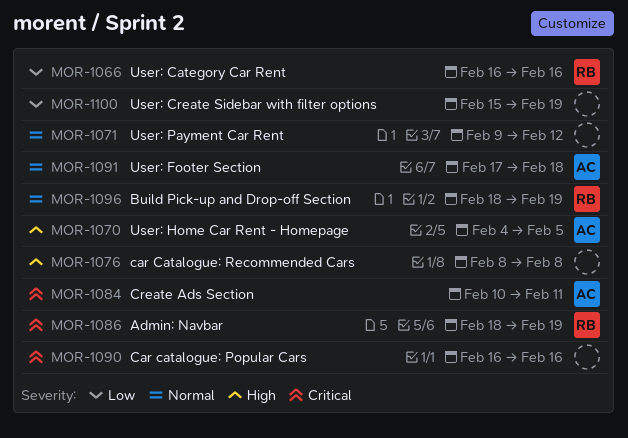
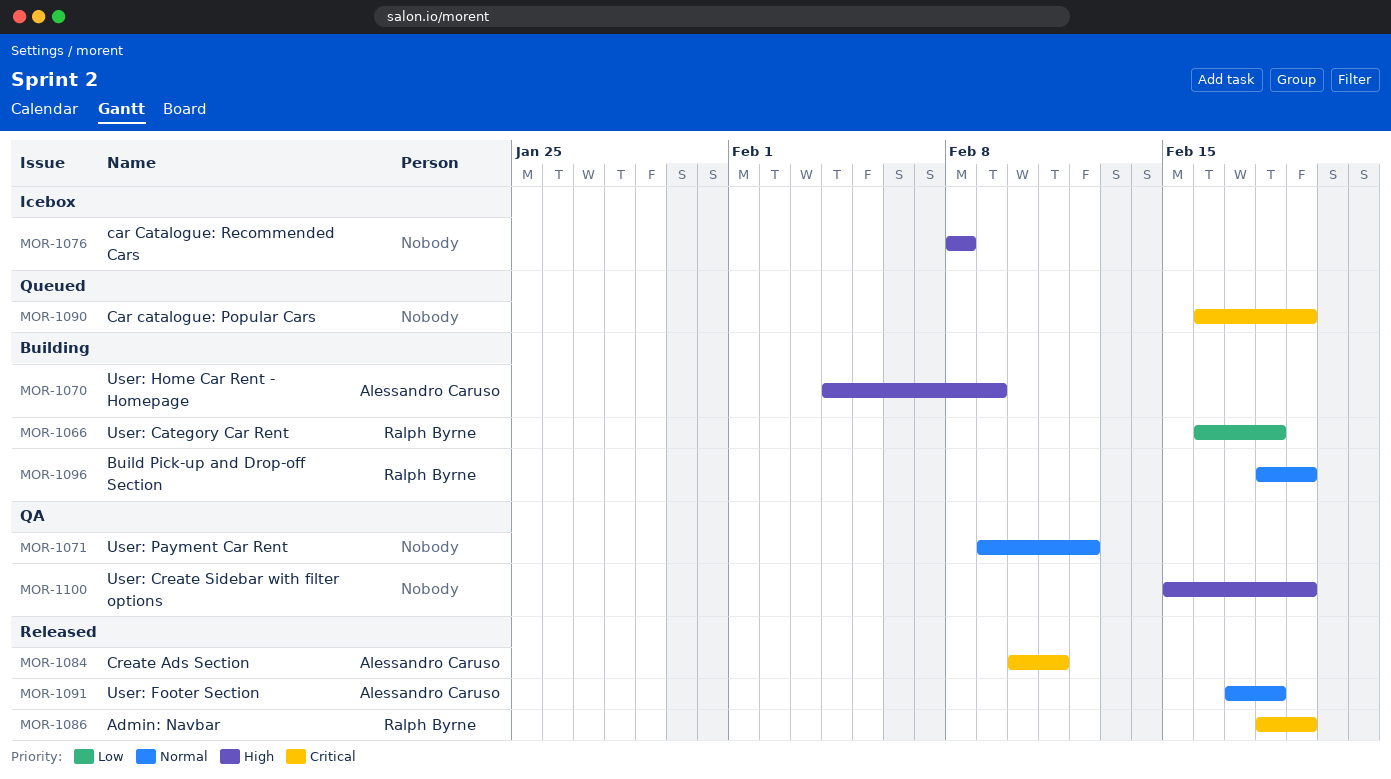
MOR-1066, due: Feb 16 -> Feb 18
MOR-1070, due: Feb 5 -> Feb 9
MOR-1090, due: Feb 16 -> Feb 19
MOR-1100, priority: Low -> High

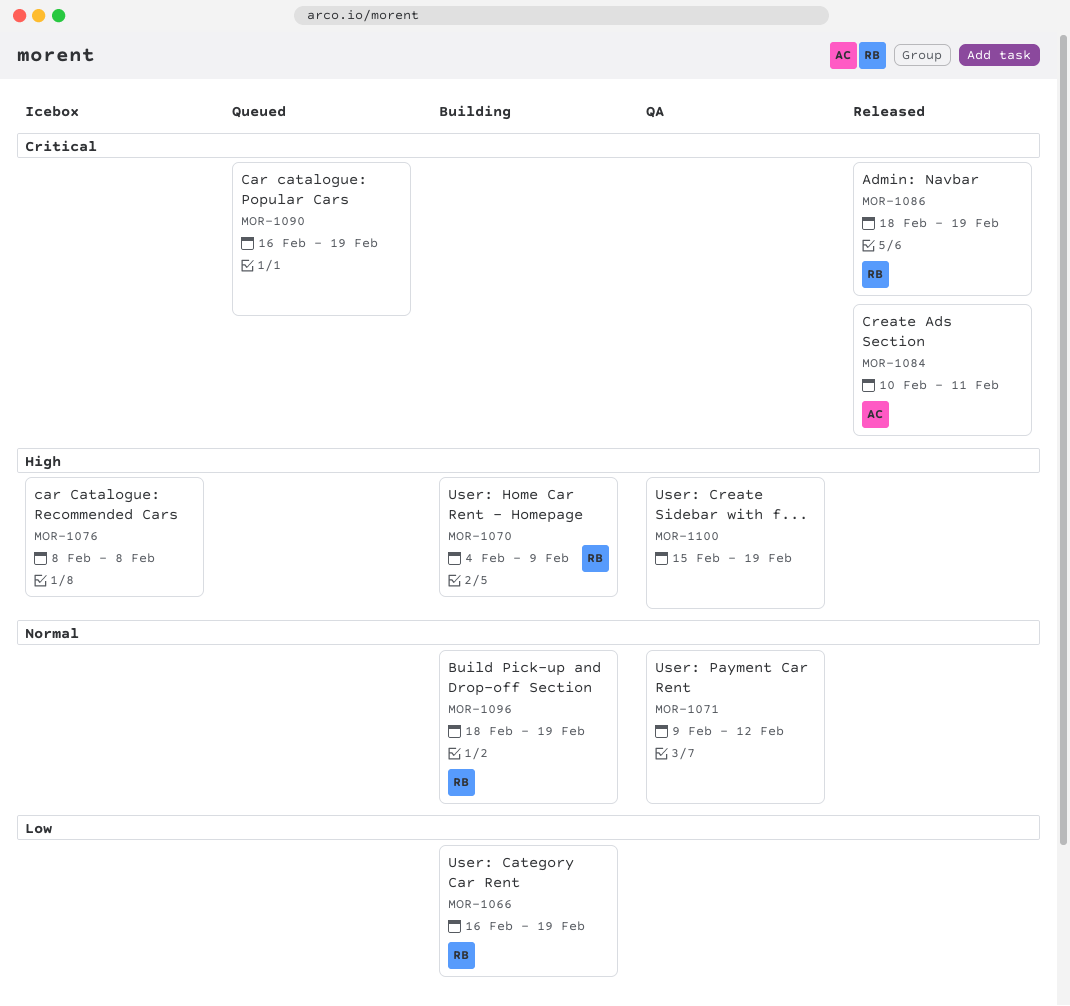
MOR-1066, due: Feb 18 -> Feb 19
MOR-1070, owner: Alessandro Caruso -> Ralph Byrne
MOR-1091: present -> none

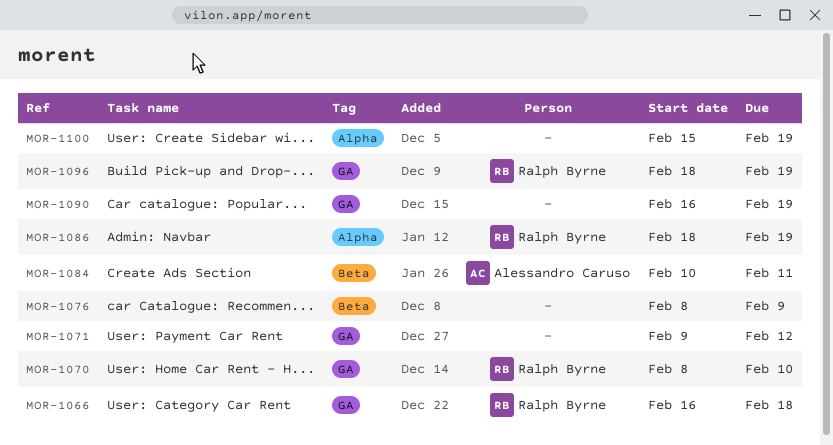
MOR-1066, due: Feb 19 -> Feb 18
MOR-1070, start: Feb 4 -> Feb 8
MOR-1070, due: Feb 9 -> Feb 10
MOR-1076, due: Feb 8 -> Feb 9

